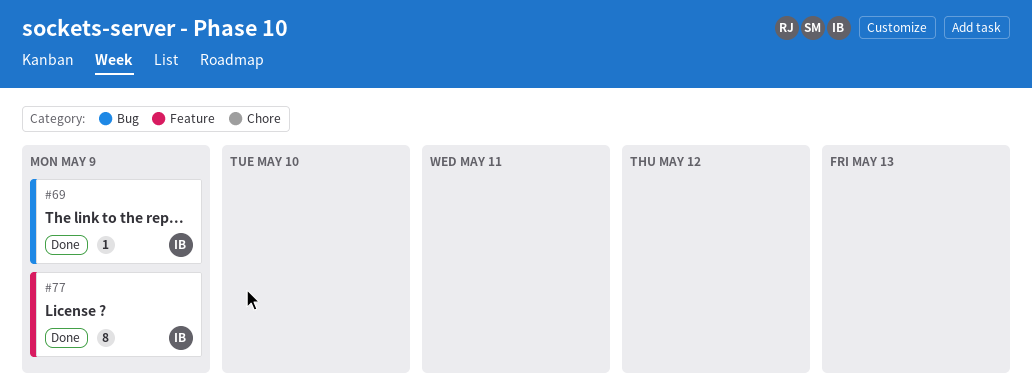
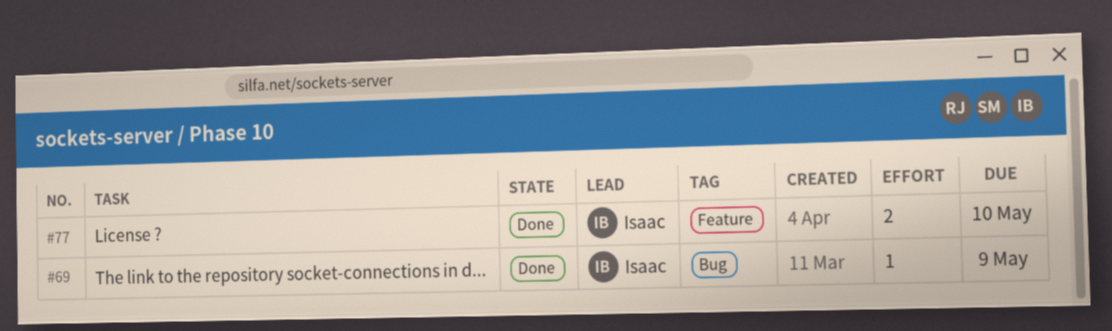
#77, estimate: 8 -> 2
#77, due: May 9 -> May 10

